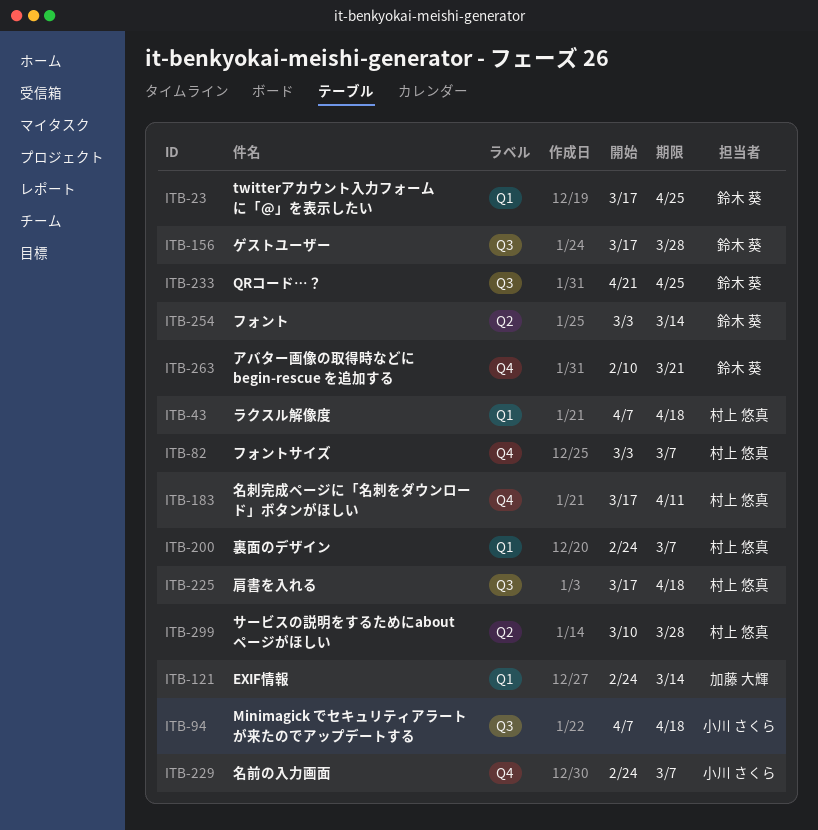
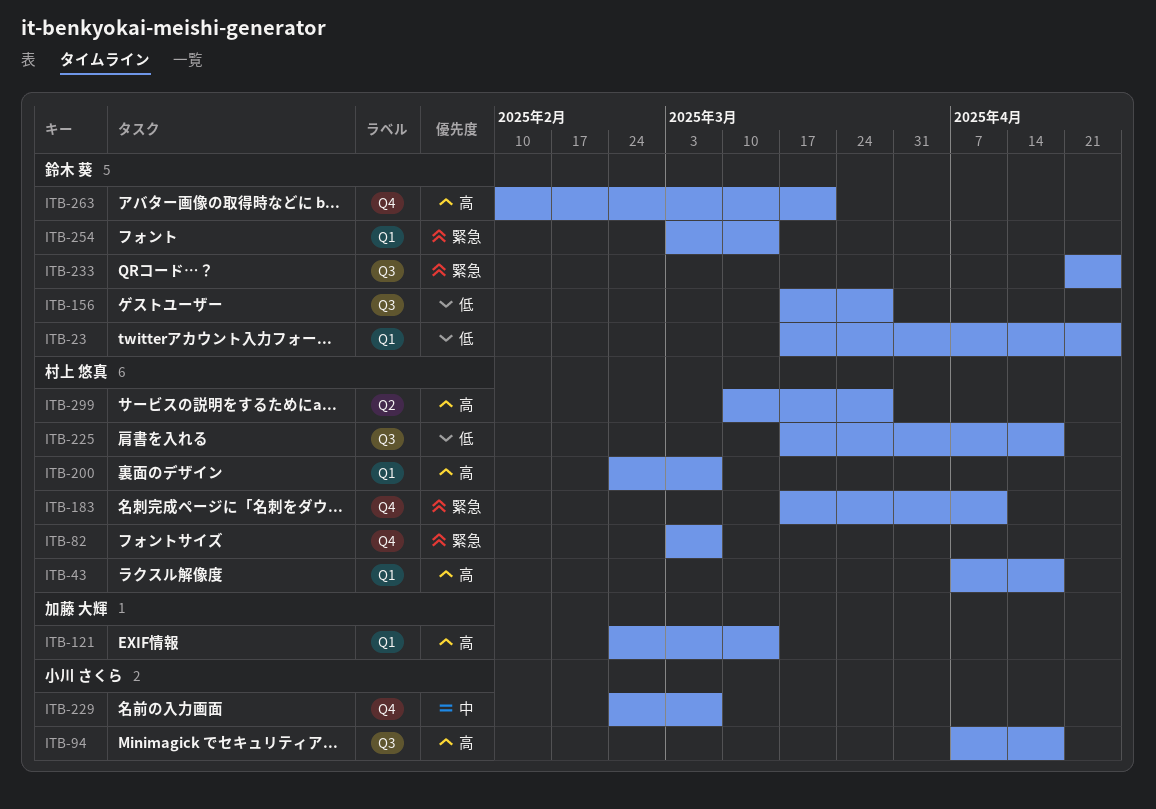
ITB-254, label: Q2 -> Q1

